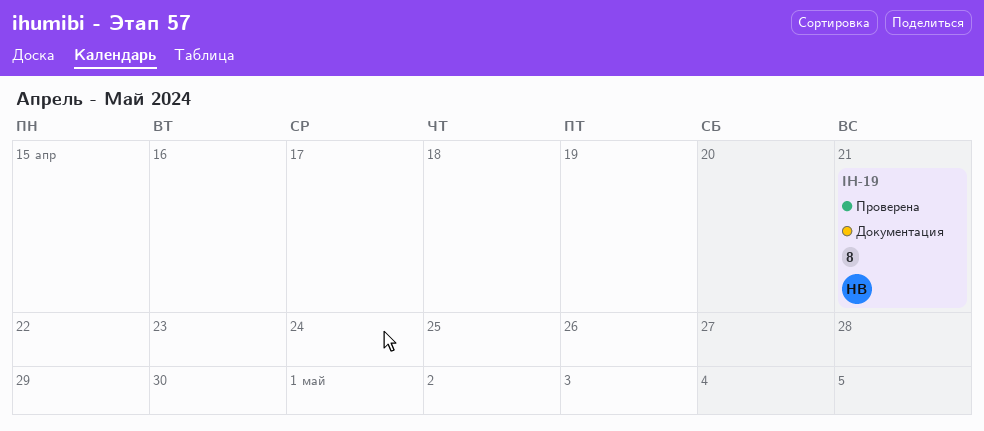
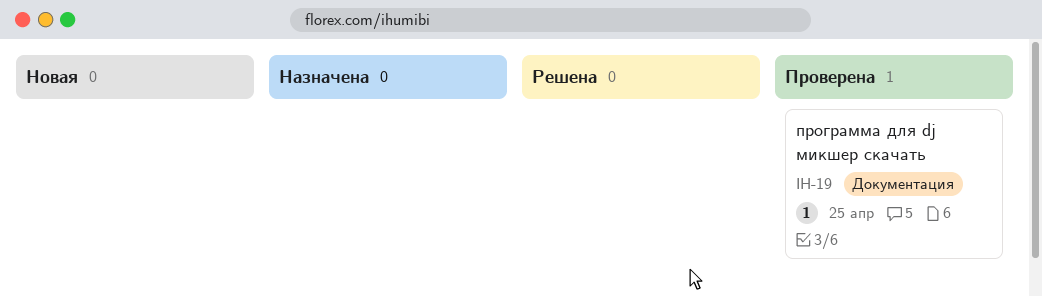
IH-19, estimate: 8 -> 1
IH-19, due: Apr 21 -> Apr 25

